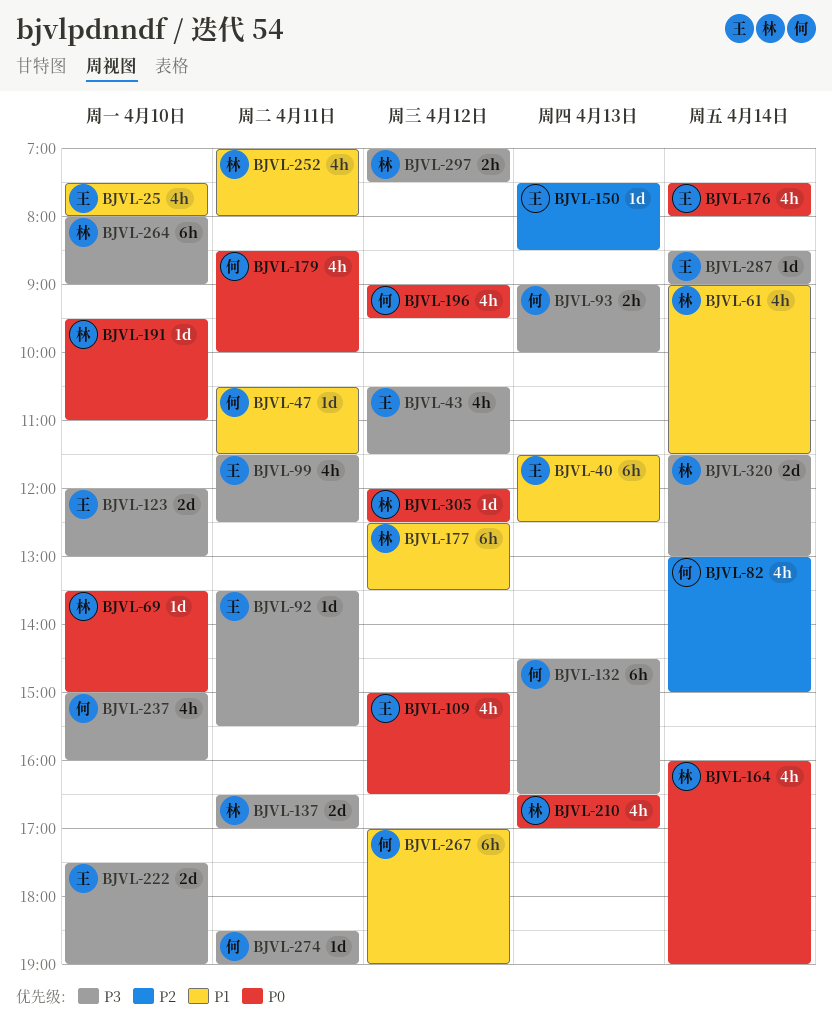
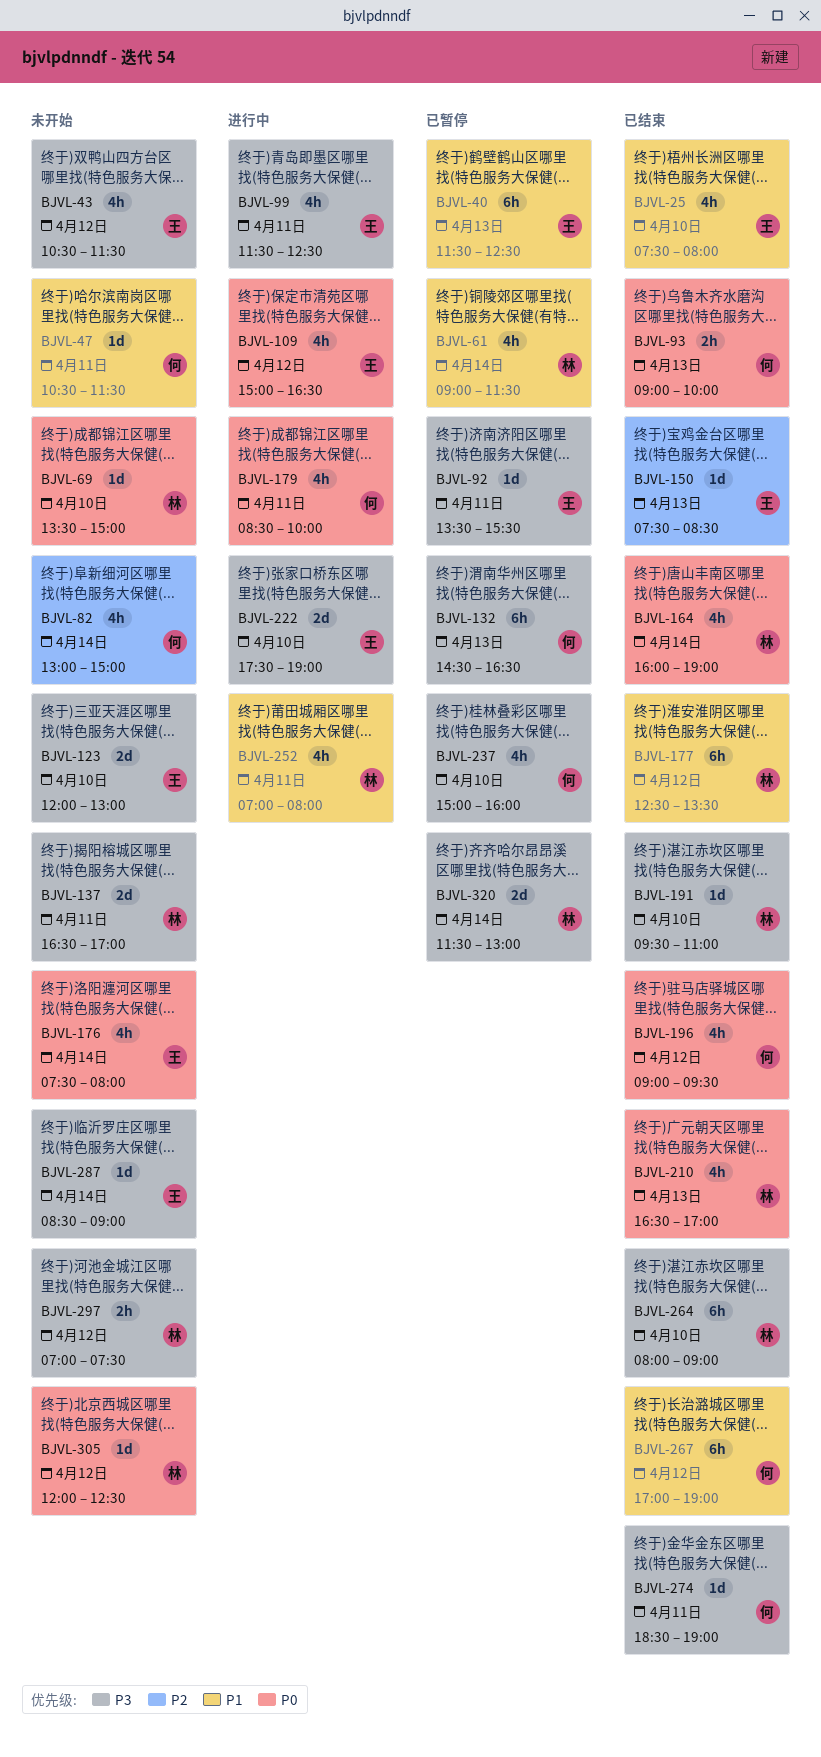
BJVL-93, priority: P3 -> P0
BJVL-191, priority: P0 -> P3

